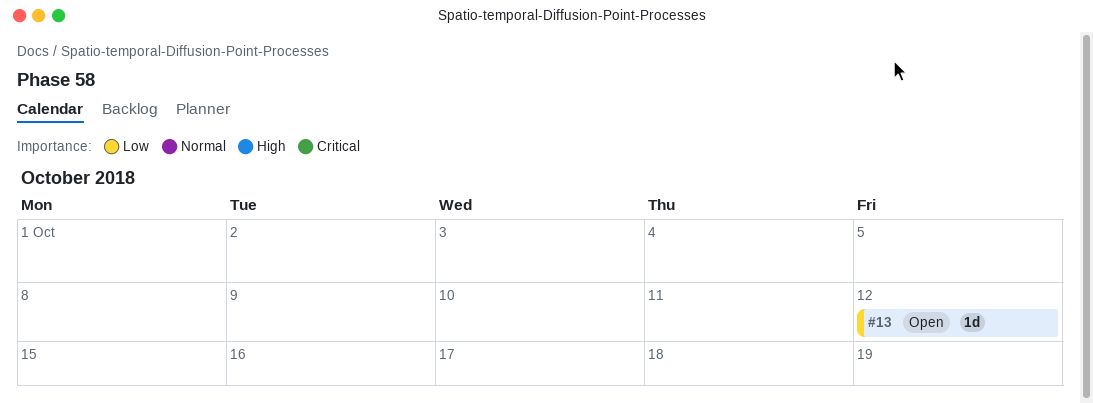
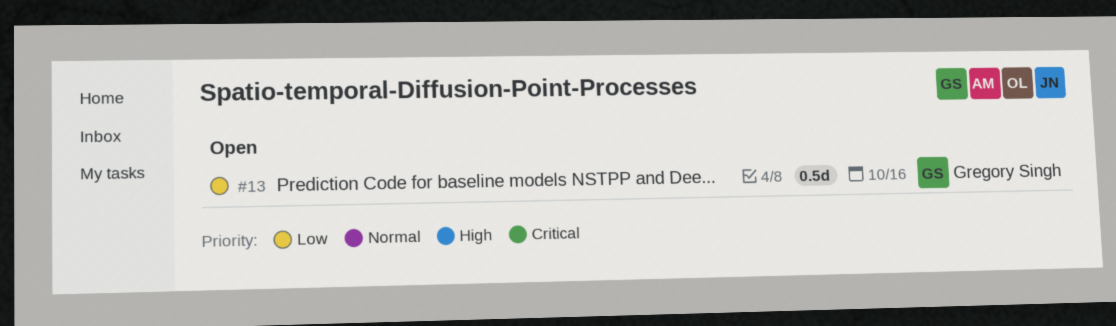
#13, estimate: 1d -> 0.5d
#13, due: Oct 12 -> Oct 16

